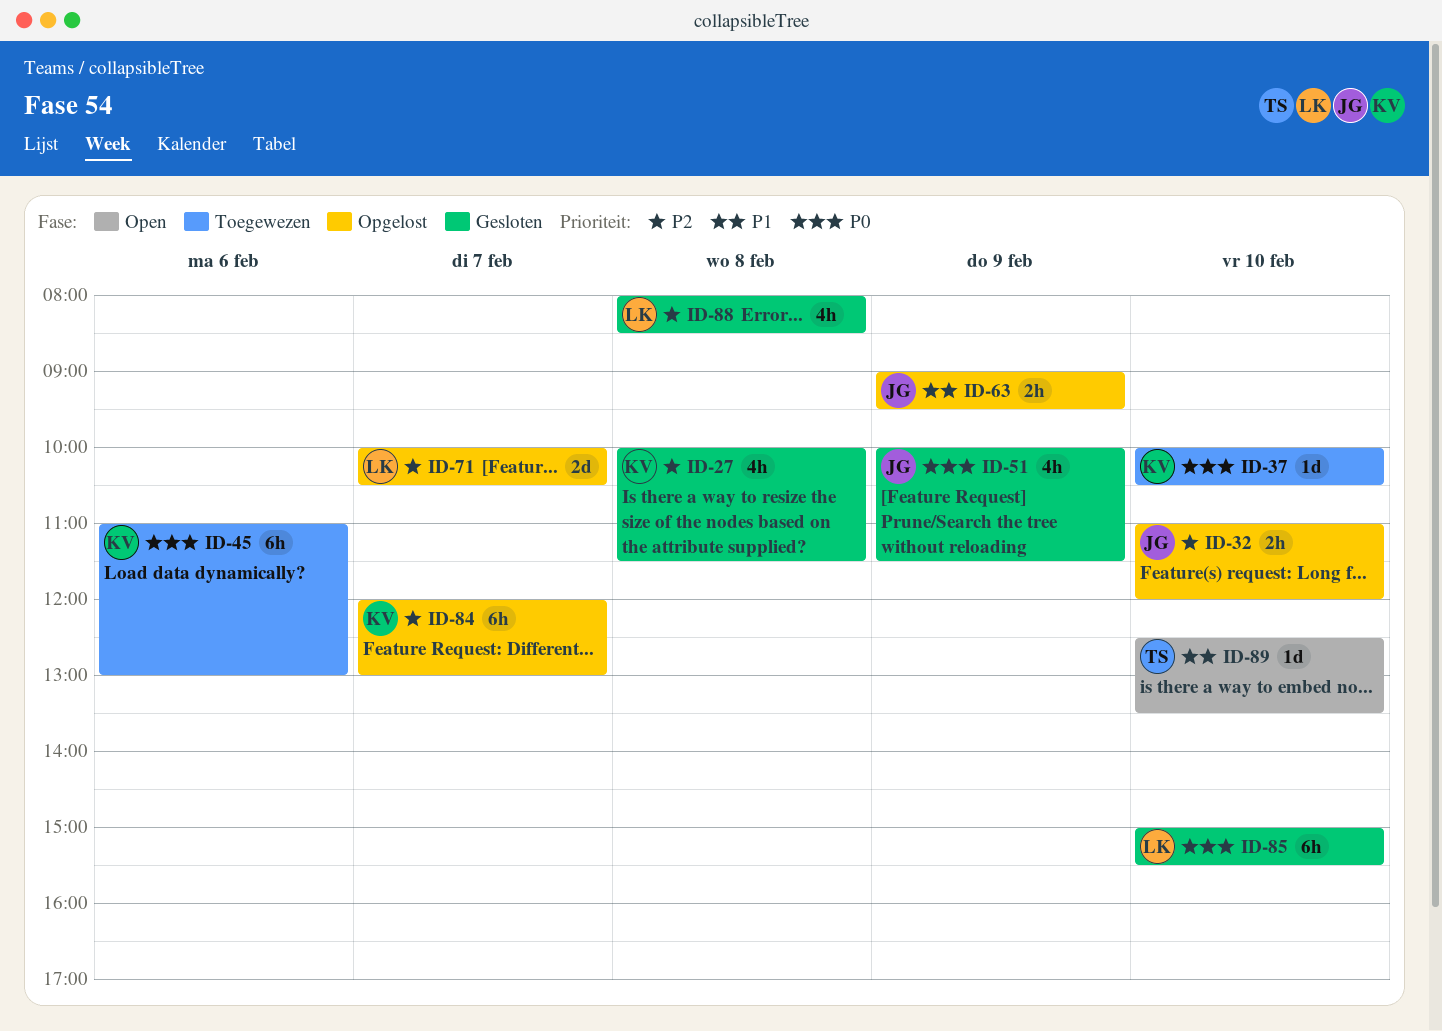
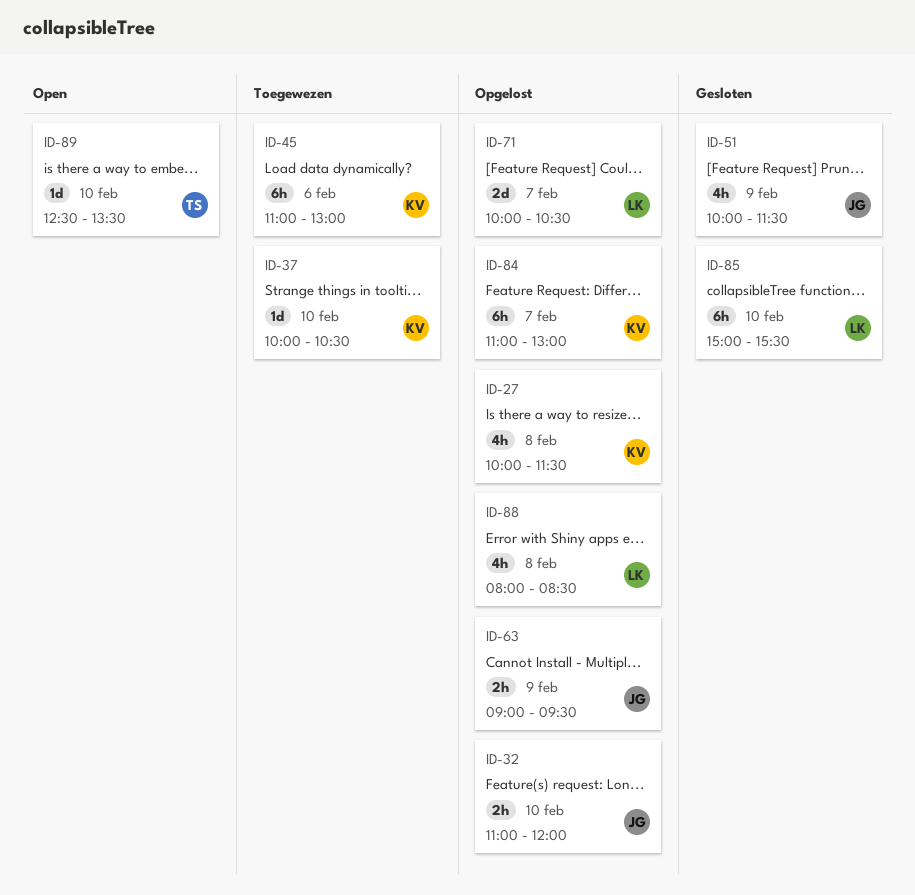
ID-27, status: Gesloten -> Opgelost
ID-84, begins: 12:00 -> 11:00
ID-88, status: Gesloten -> Opgelost

